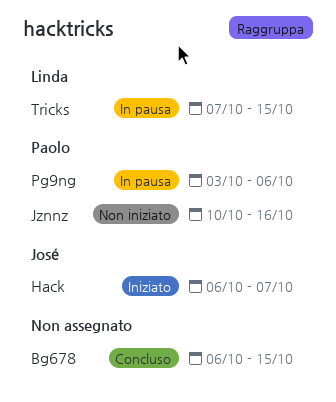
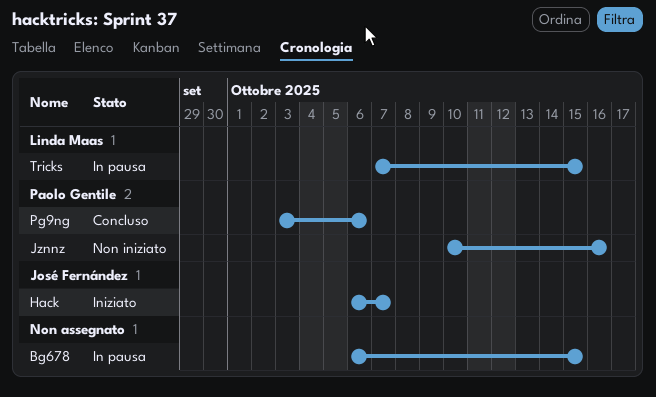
Bg678, status: Concluso -> In pausa
Pg9ng, status: In pausa -> Concluso

